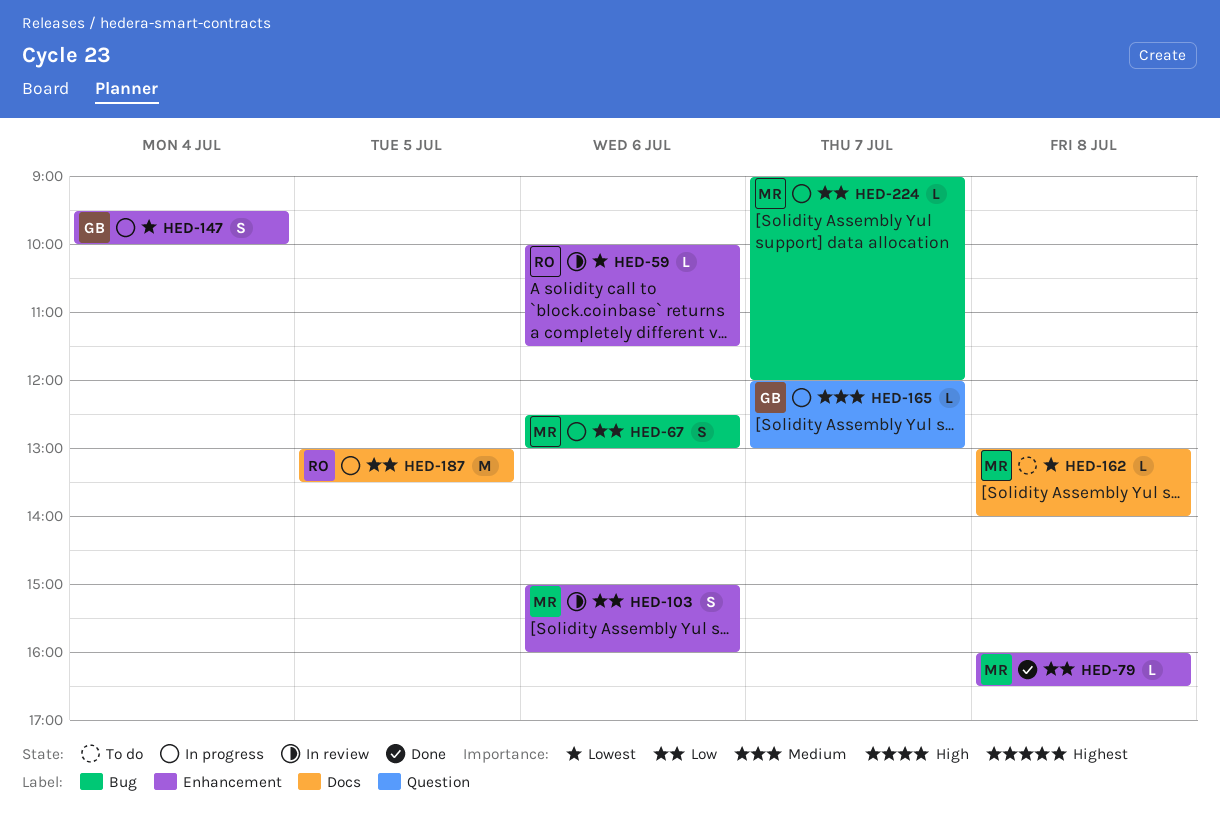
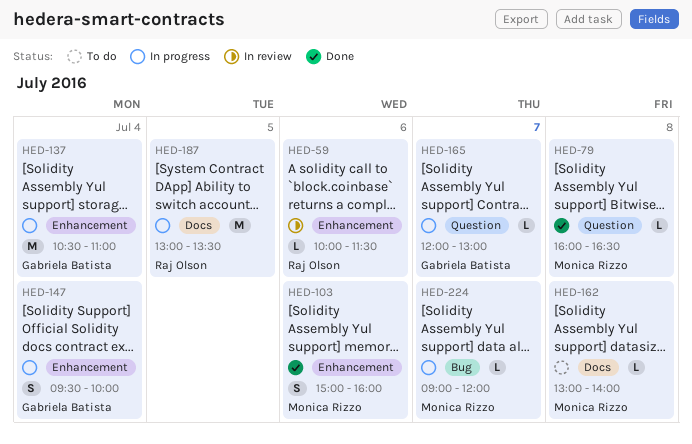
HED-67: present -> none
HED-79, label: Enhancement -> Question
HED-103, status: In review -> Done
HED-137: none -> present

